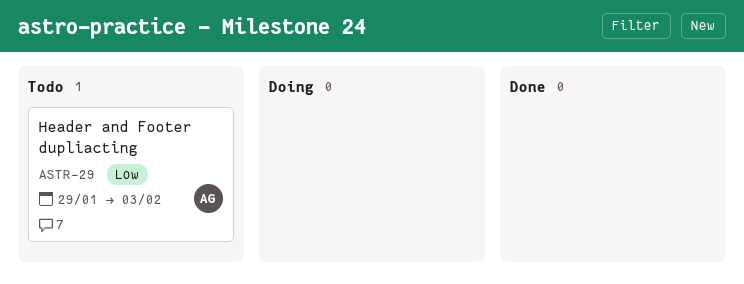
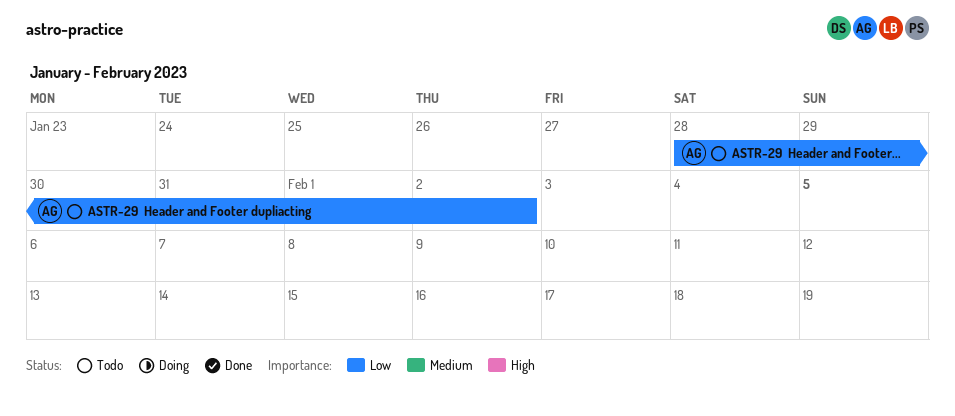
ASTR-29, start: Jan 29 -> Jan 28
ASTR-29, due: Feb 3 -> Feb 2

